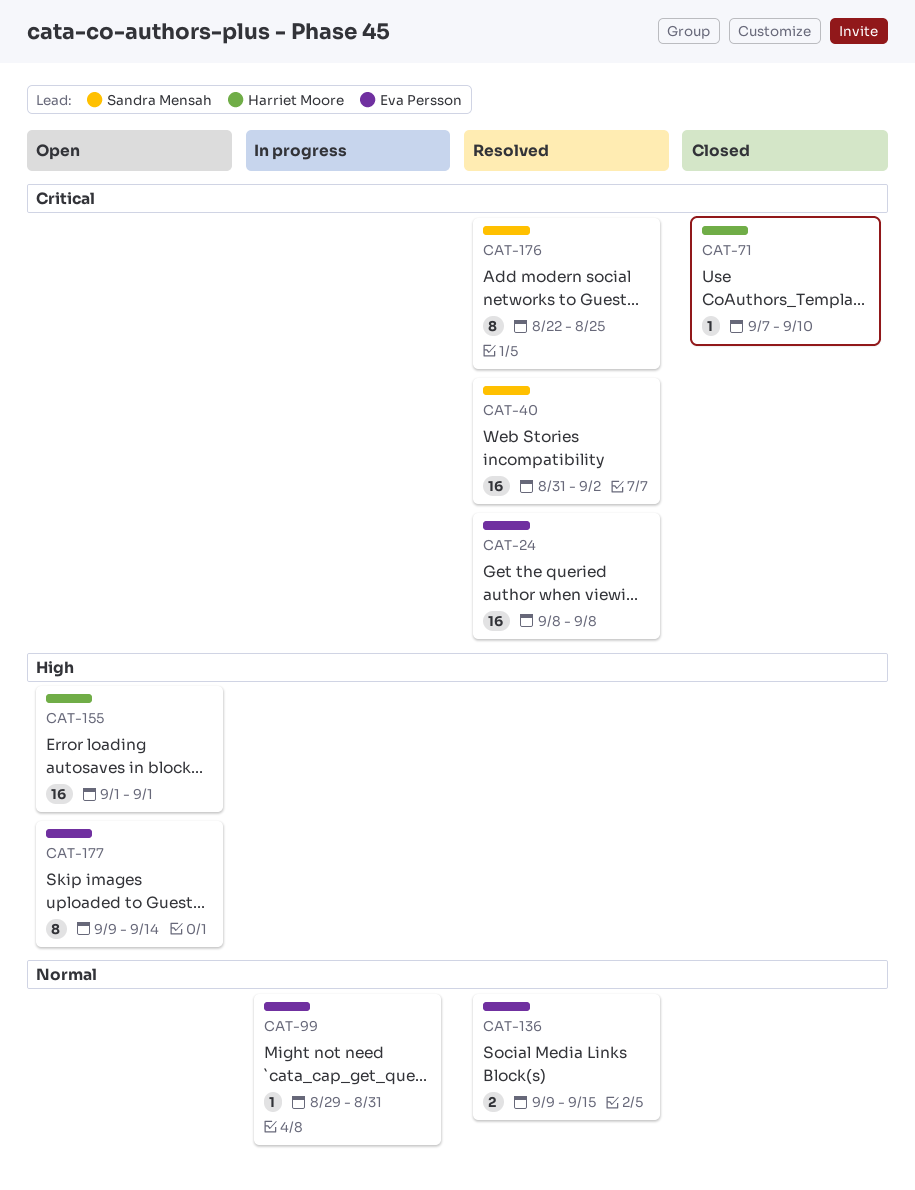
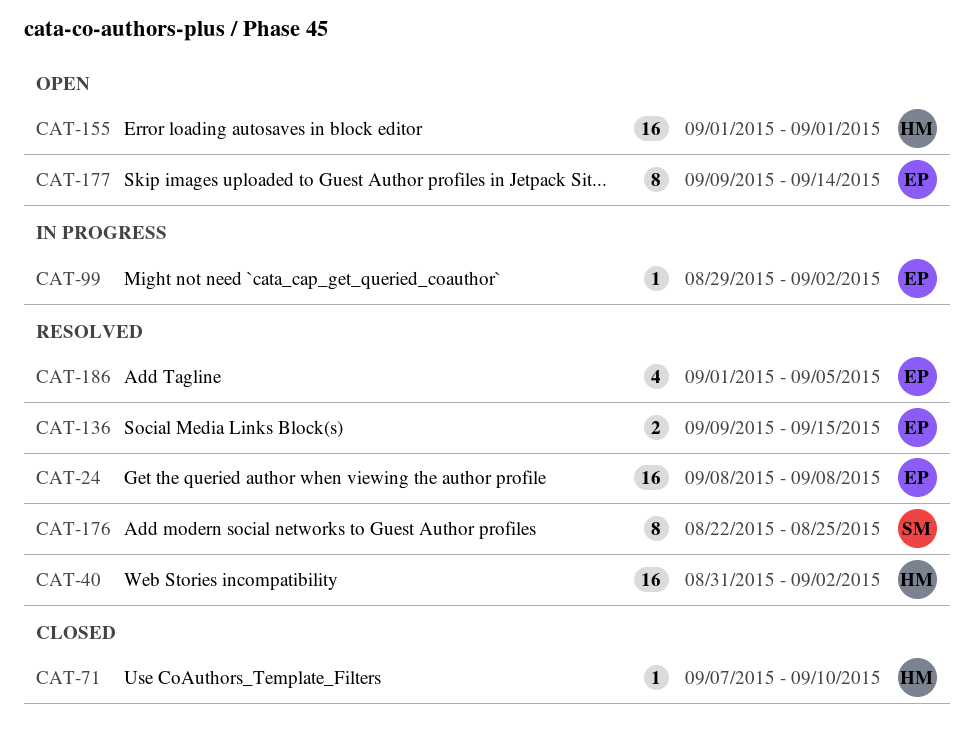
CAT-40, owner: Sandra Mensah -> Harriet Moore
CAT-99, due: Aug 31 -> Sep 2
CAT-186: none -> present

